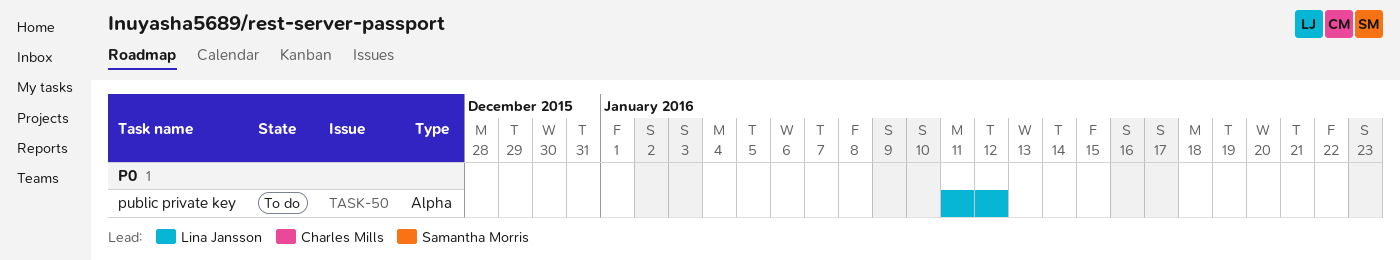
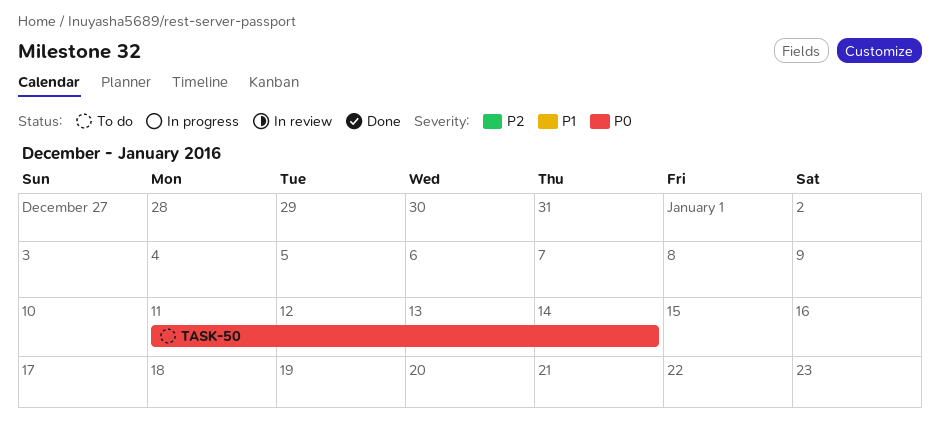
TASK-50, due: Jan 12 -> Jan 14

